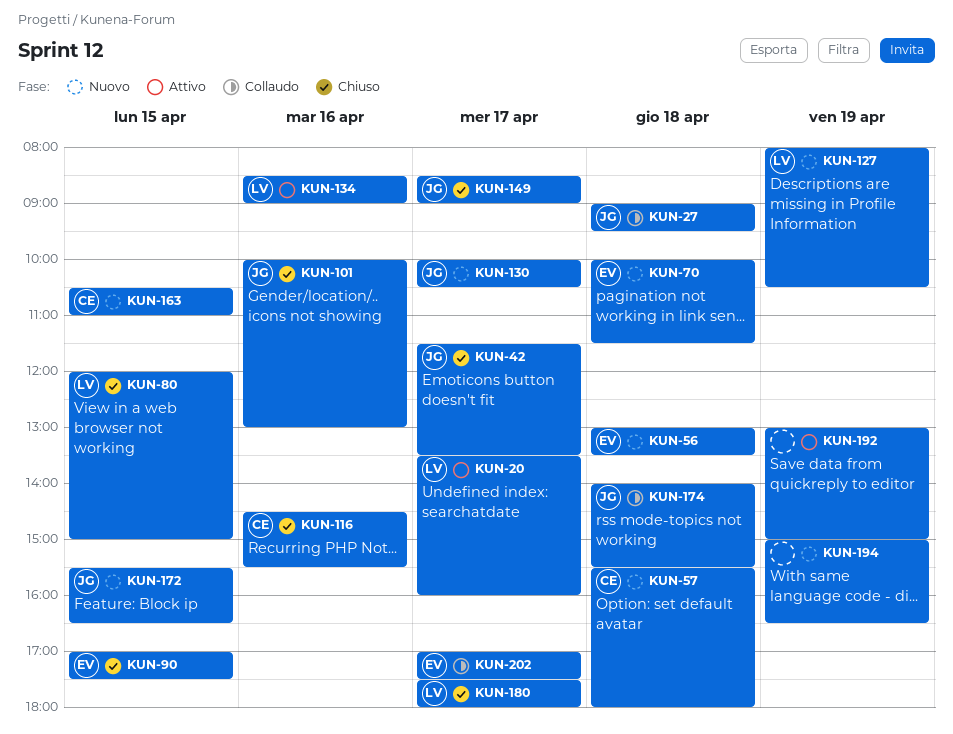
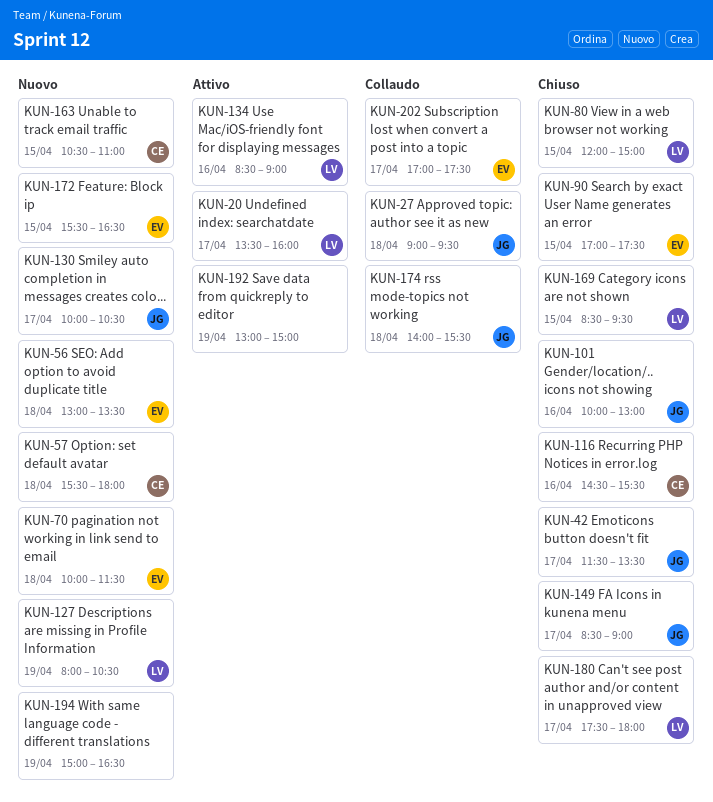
KUN-169: none -> present
KUN-172, owner: JG -> EV

